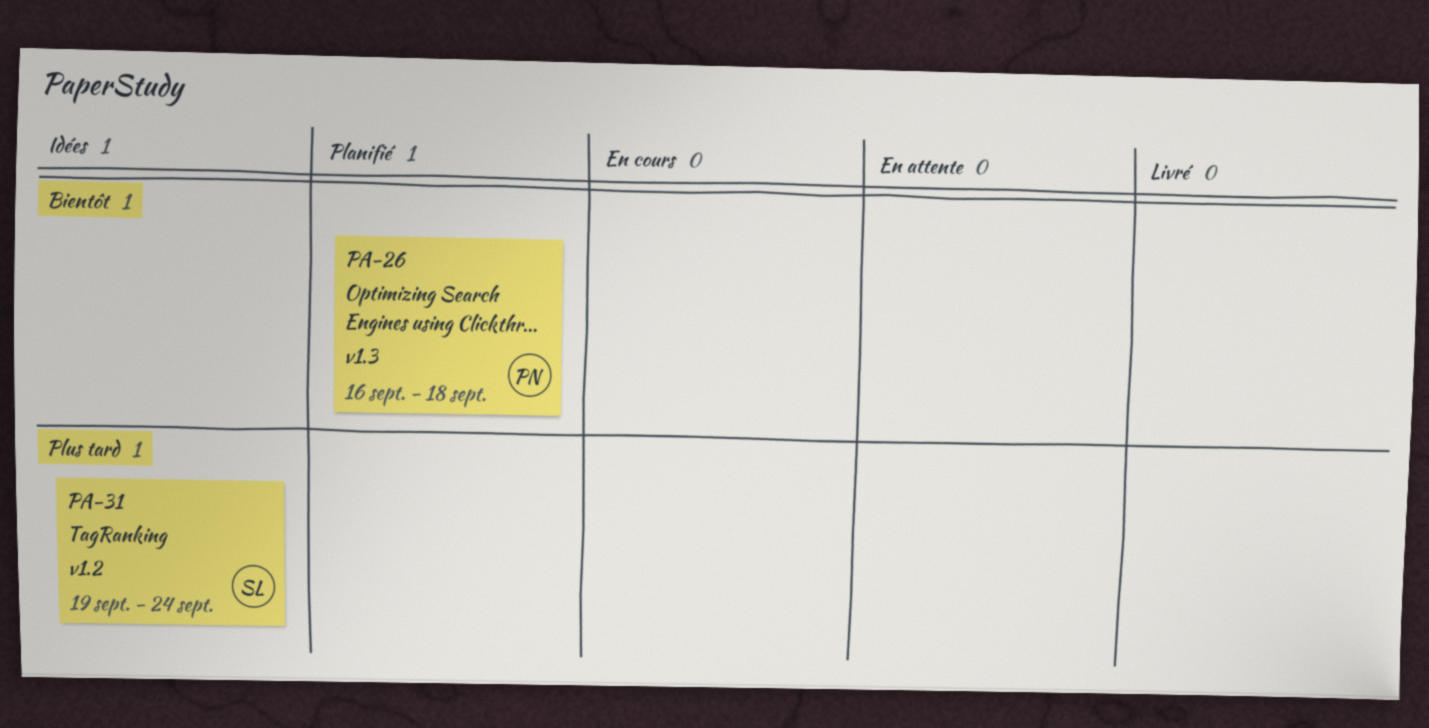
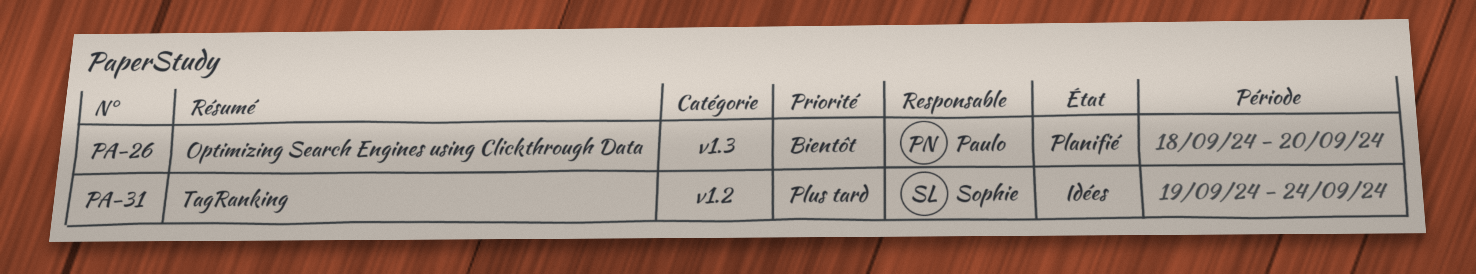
PA-26, start: Sep 16 -> Sep 18
PA-26, due: Sep 18 -> Sep 20

